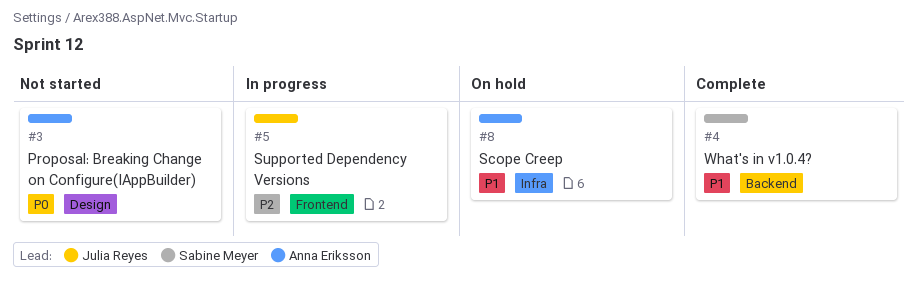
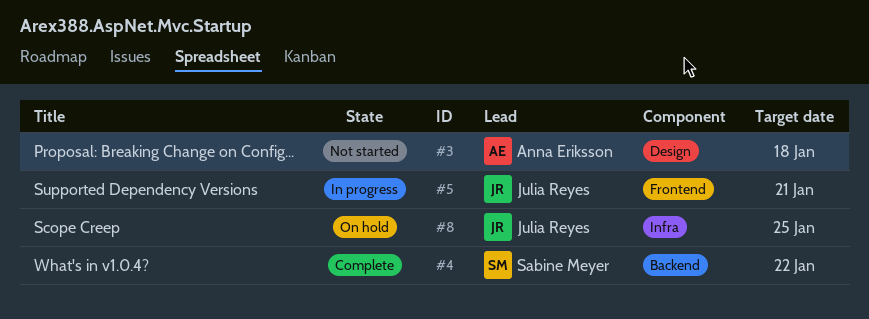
#8, owner: Anna Eriksson -> Julia Reyes

